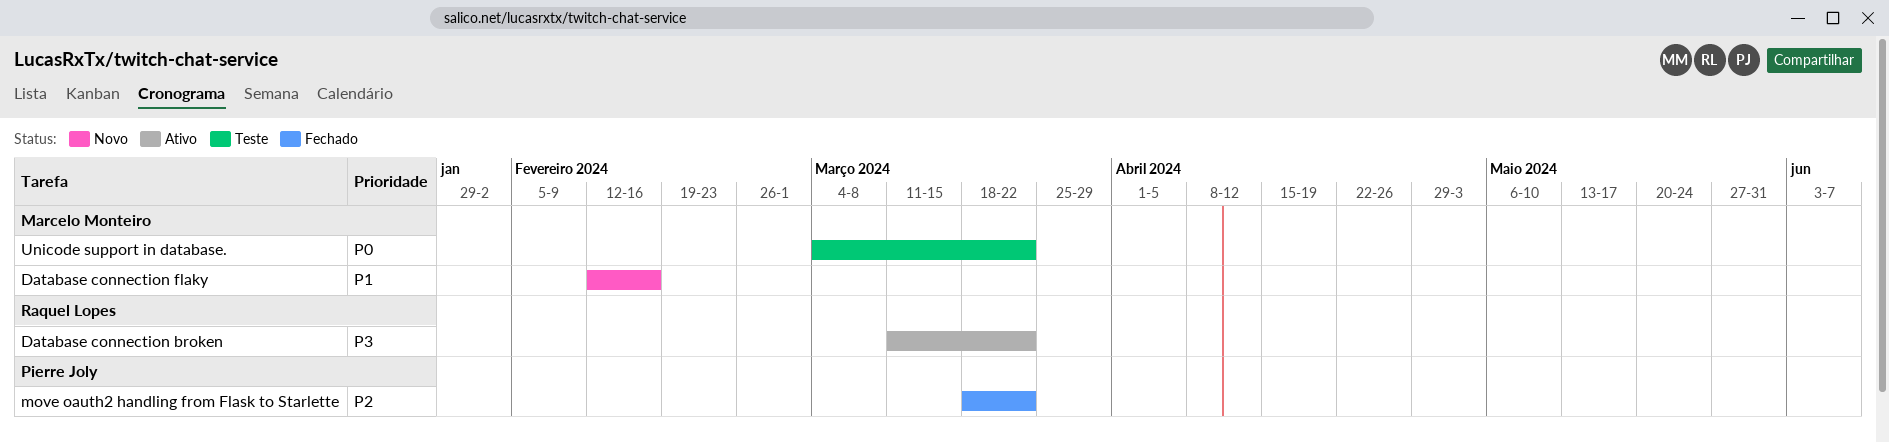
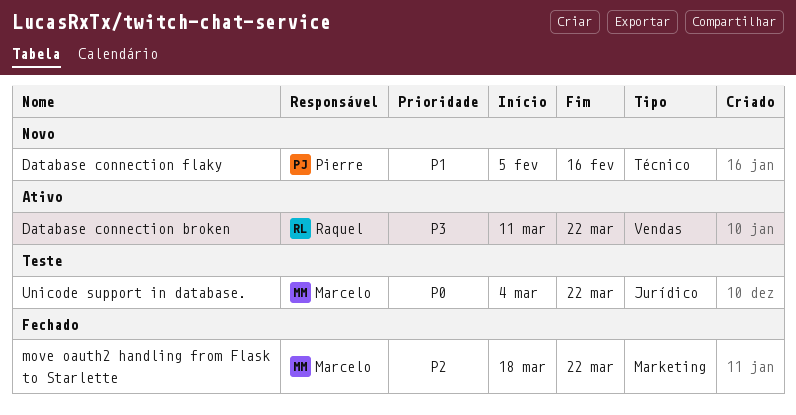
Database connection flaky, owner: Marcelo Monteiro -> Pierre Joly
Database connection flaky, start: Feb 12 -> Feb 5
move oauth2 handling from Flask to Starlette, owner: Pierre Joly -> Marcelo Monteiro

